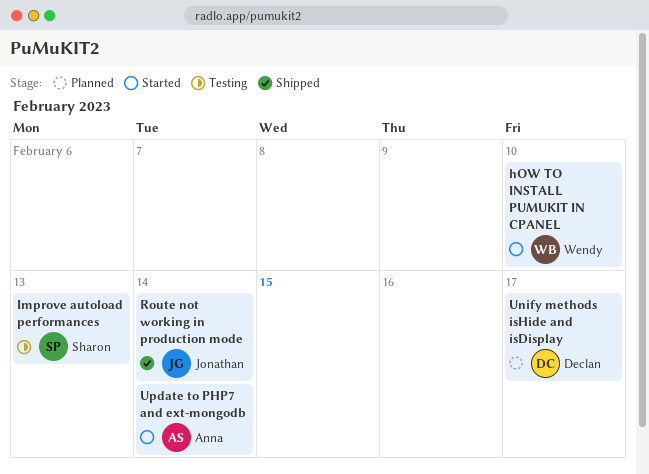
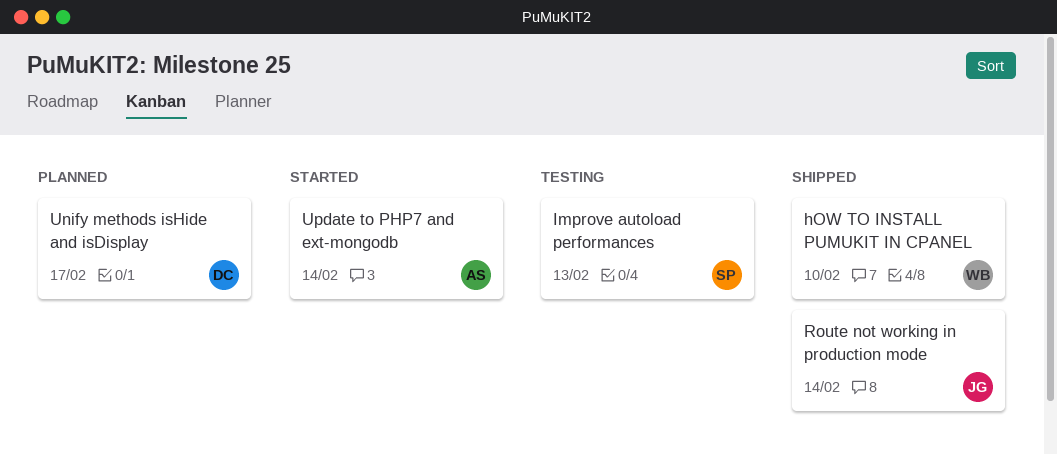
hOW TO INSTALL PUMUKIT IN CPANEL, status: Started -> Shipped

